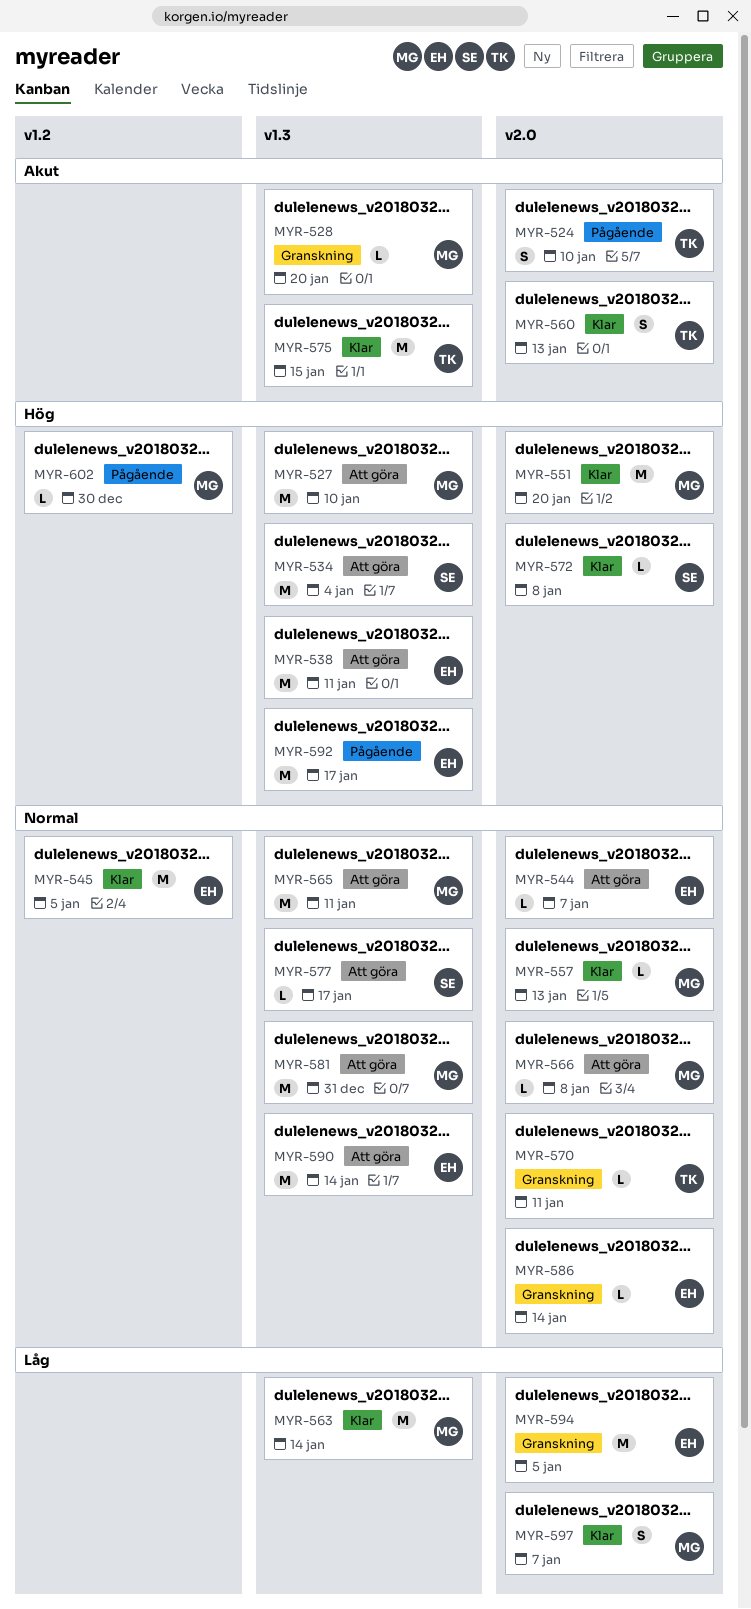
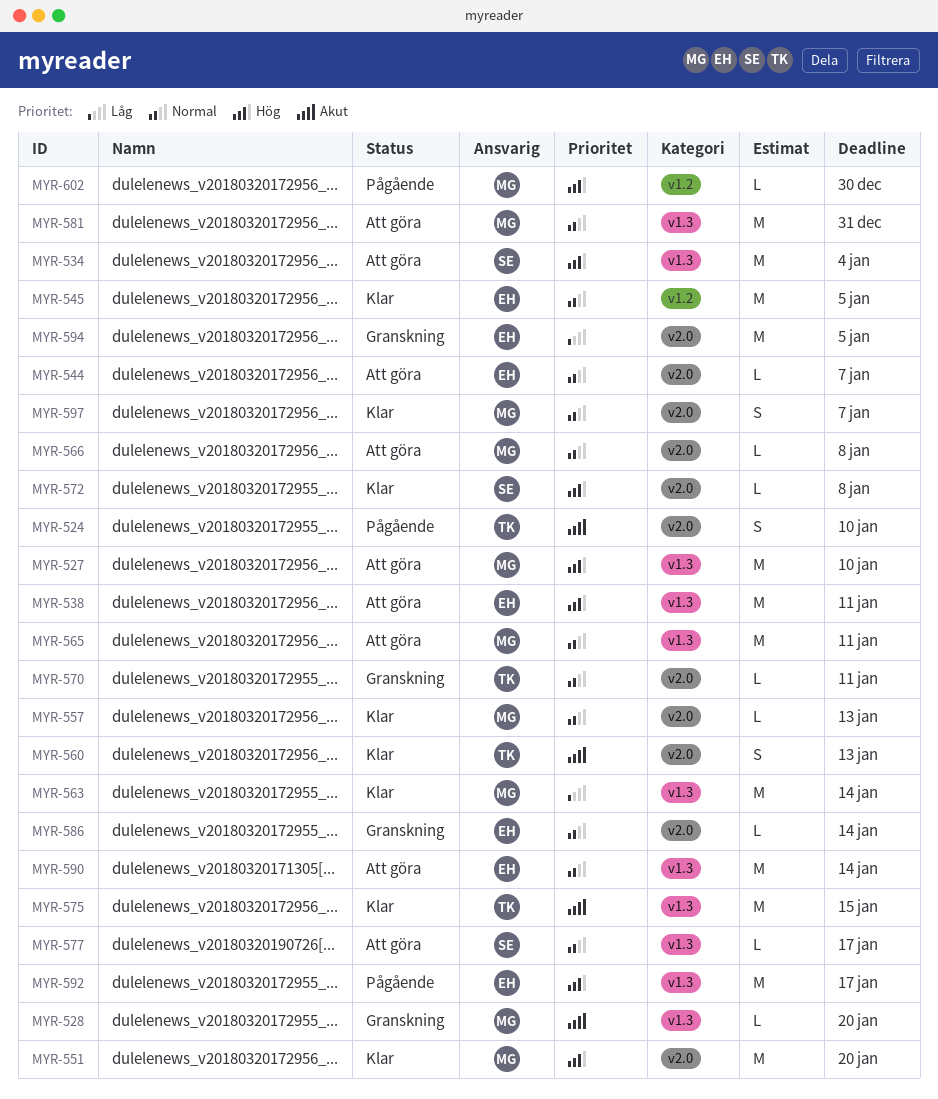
MYR-597, priority: Låg -> Normal

